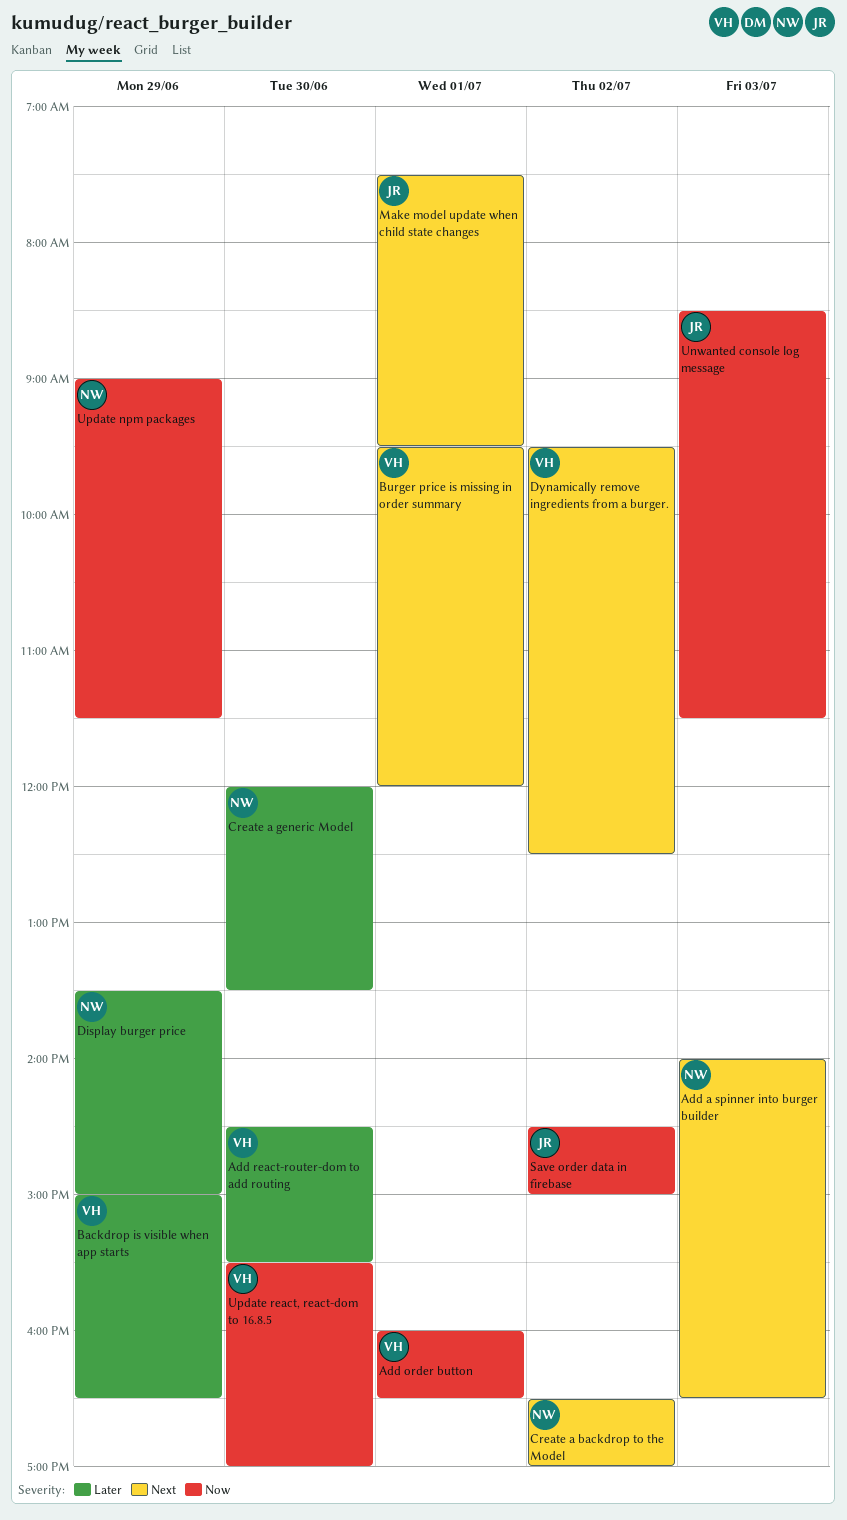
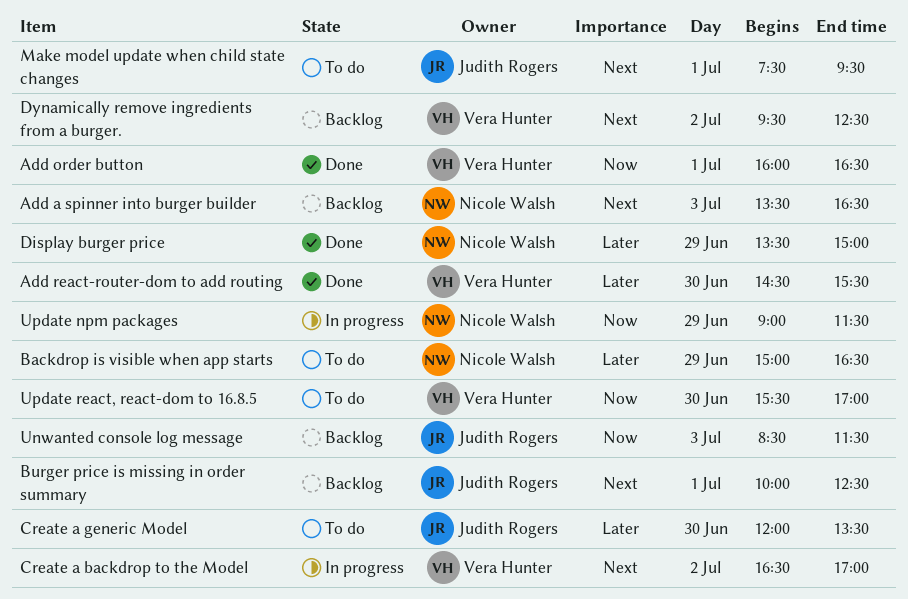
Add a spinner into burger builder, begins: 14:00 -> 13:30
Backdrop is visible when app starts, owner: Vera Hunter -> Nicole Walsh
Burger price is missing in order summary, owner: Vera Hunter -> Judith Rogers
Burger price is missing in order summary, begins: 09:30 -> 10:00
Burger price is missing in order summary, ends: 12:00 -> 12:30
Create a backdrop to the Model, owner: Nicole Walsh -> Vera Hunter
Create a generic Model, owner: Nicole Walsh -> Judith Rogers
Save order data in firebase: present -> none

